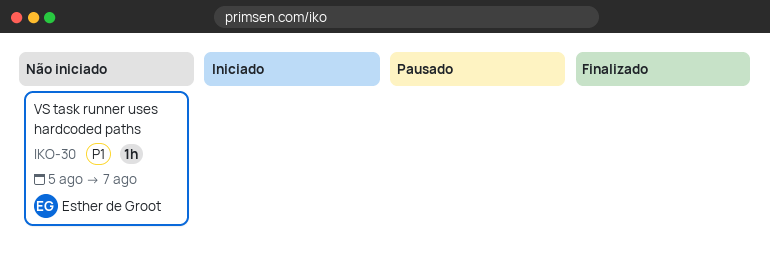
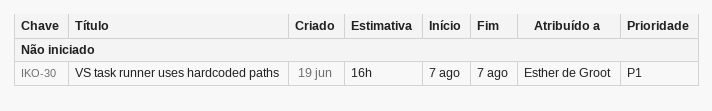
IKO-30, estimate: 1h -> 16h
IKO-30, start: Aug 5 -> Aug 7

